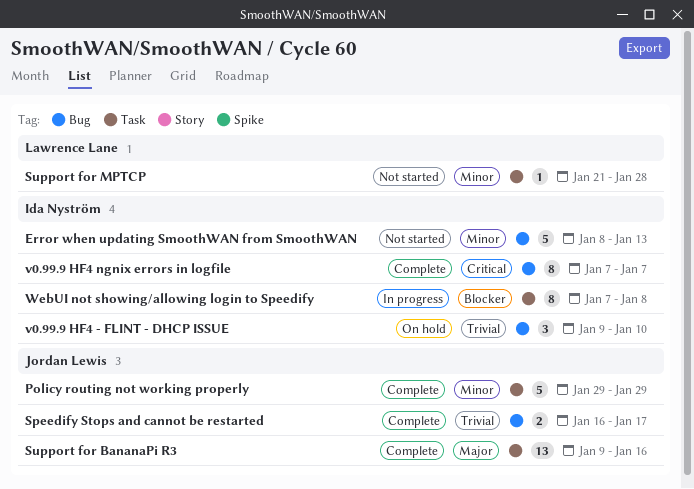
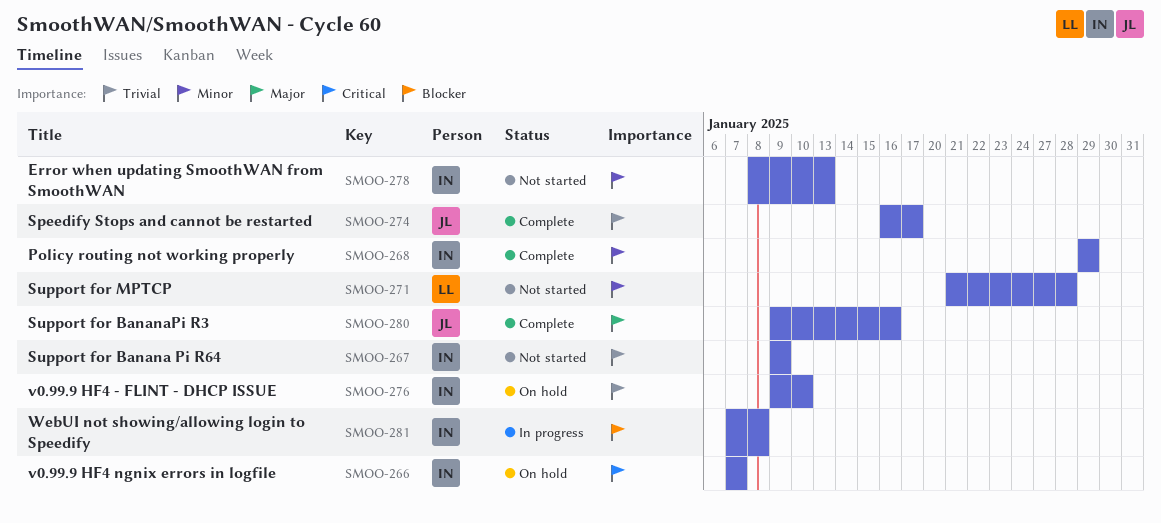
Policy routing not working properly, owner: Jordan Lewis -> Ida Nyström
Support for Banana Pi R64: none -> present
v0.99.9 HF4 ngnix errors in logfile, status: Complete -> On hold

